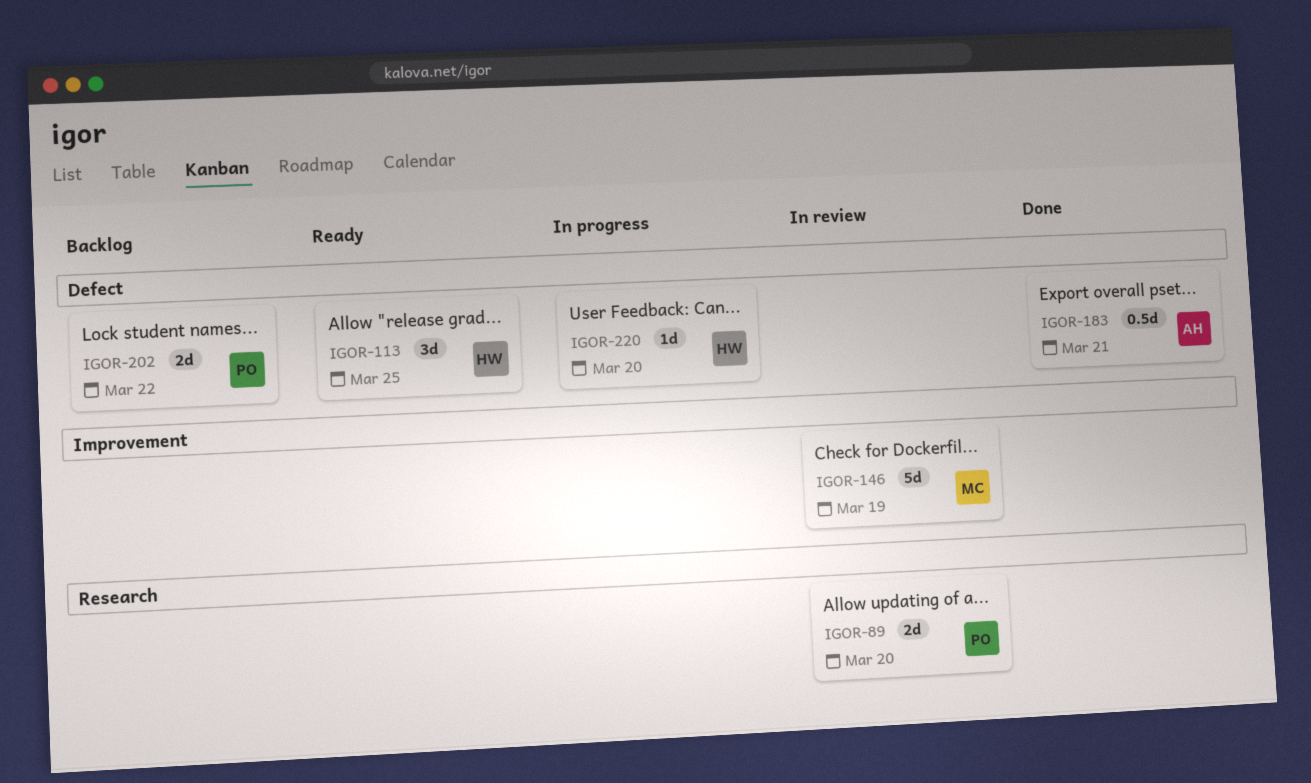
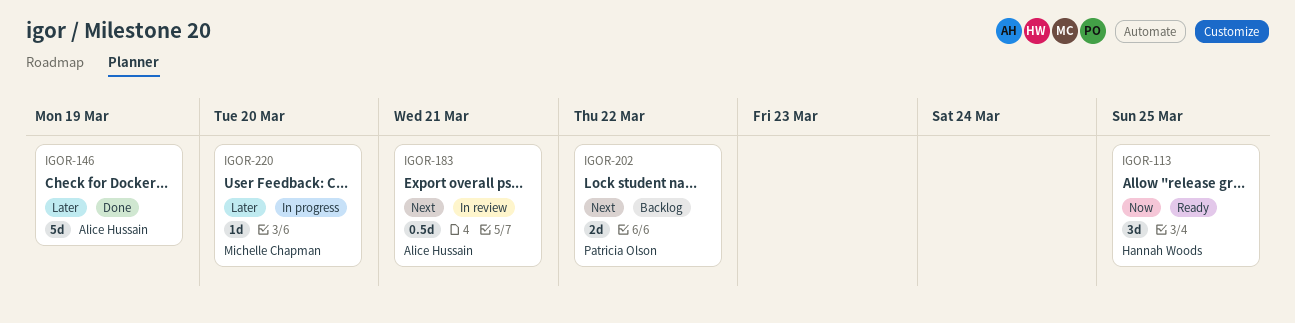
IGOR-89: present -> none
IGOR-146, status: In review -> Done
IGOR-146, owner: Michelle Chapman -> Alice Hussain
IGOR-183, status: Done -> In review
IGOR-220, owner: Hannah Woods -> Michelle Chapman

